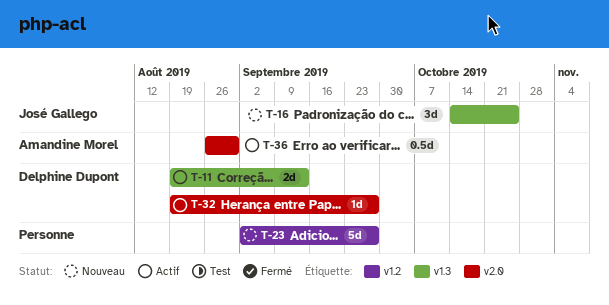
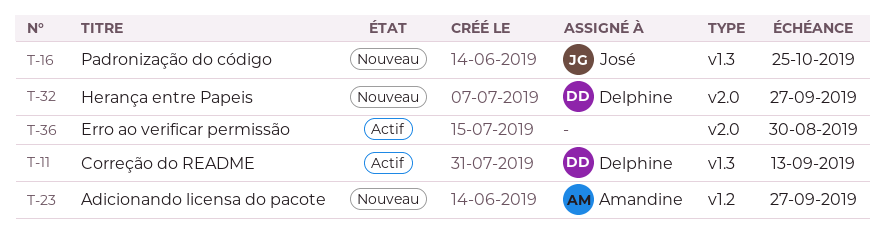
T-23, owner: none -> Amandine Morel
T-32, status: Actif -> Nouveau
T-36, owner: Amandine Morel -> none

